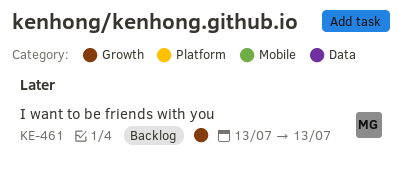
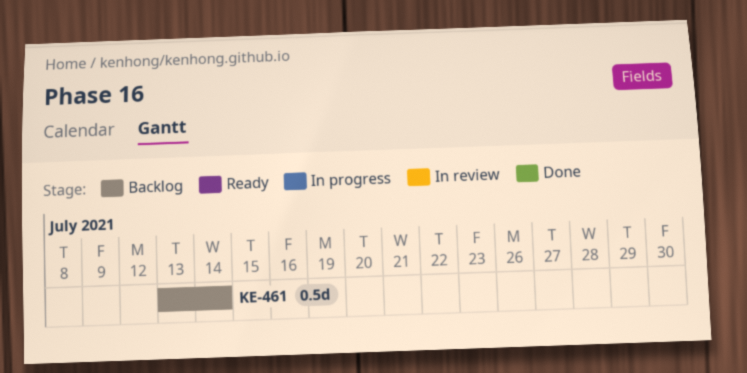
KE-461, due: Jul 13 -> Jul 14

